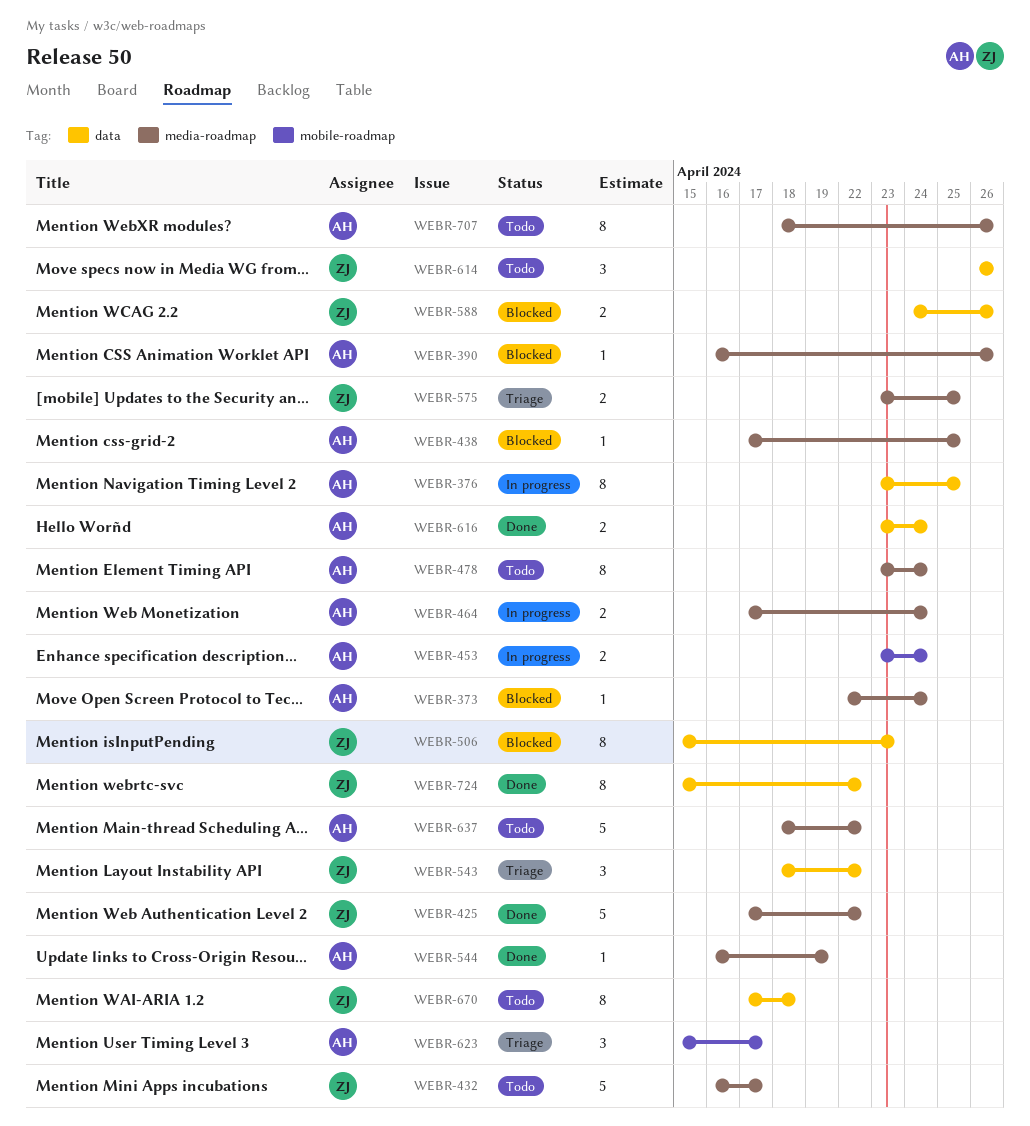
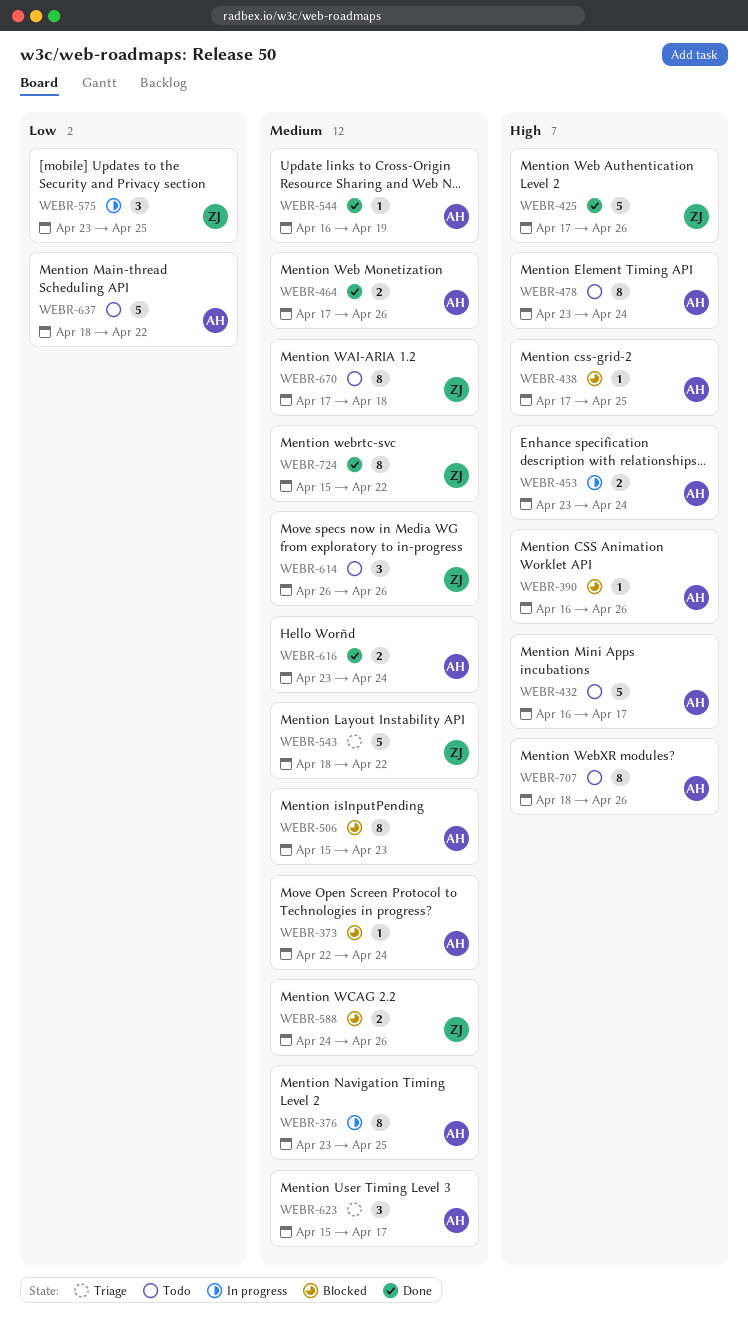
WEBR-425, due: Apr 22 -> Apr 26
WEBR-432, owner: ZJ -> AH
WEBR-464, status: In progress -> Done
WEBR-464, due: Apr 24 -> Apr 26
WEBR-506, owner: ZJ -> AH
WEBR-543, estimate: 3 -> 5
WEBR-575, status: Triage -> In progress
WEBR-575, estimate: 2 -> 3

